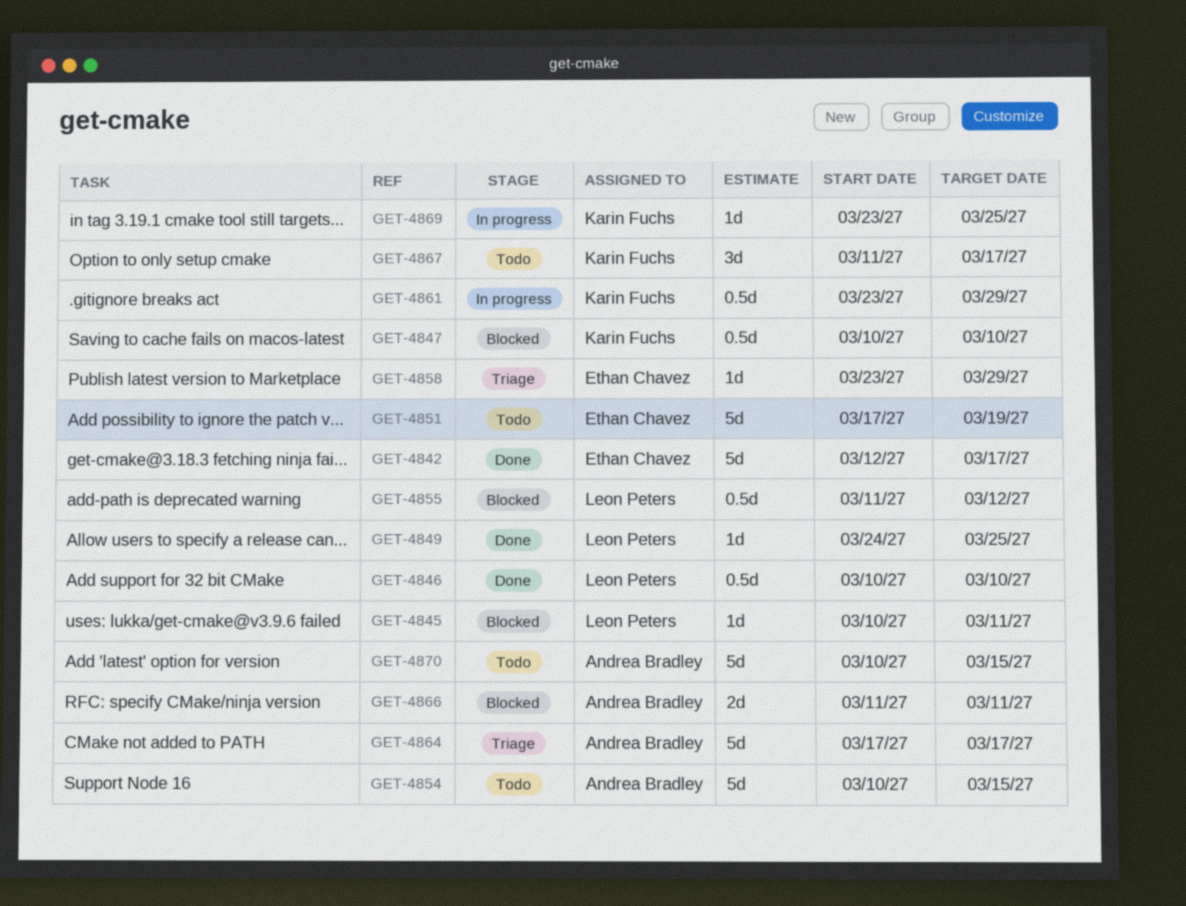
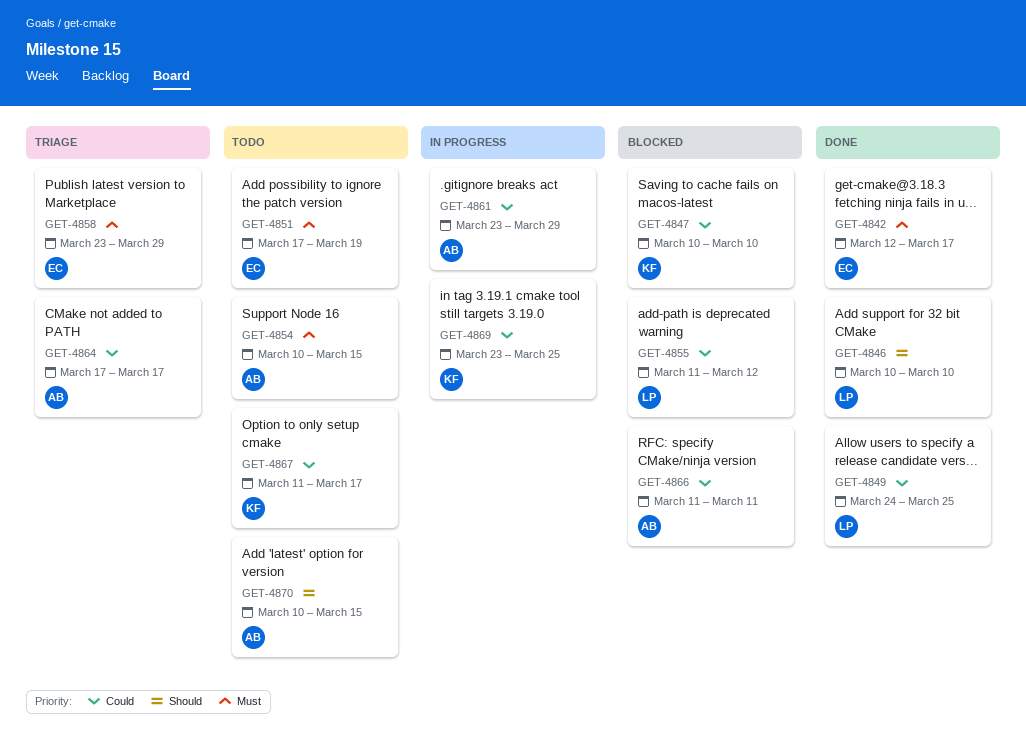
GET-4845: present -> none
GET-4861, owner: Karin Fuchs -> Andrea Bradley

